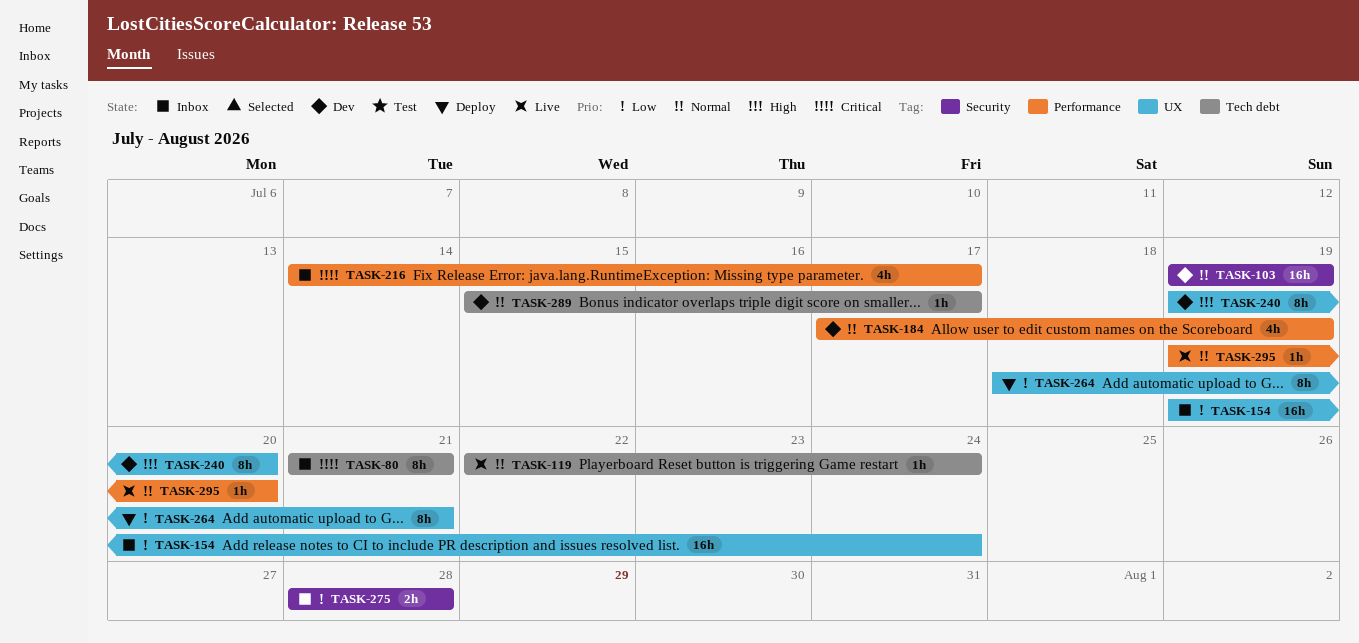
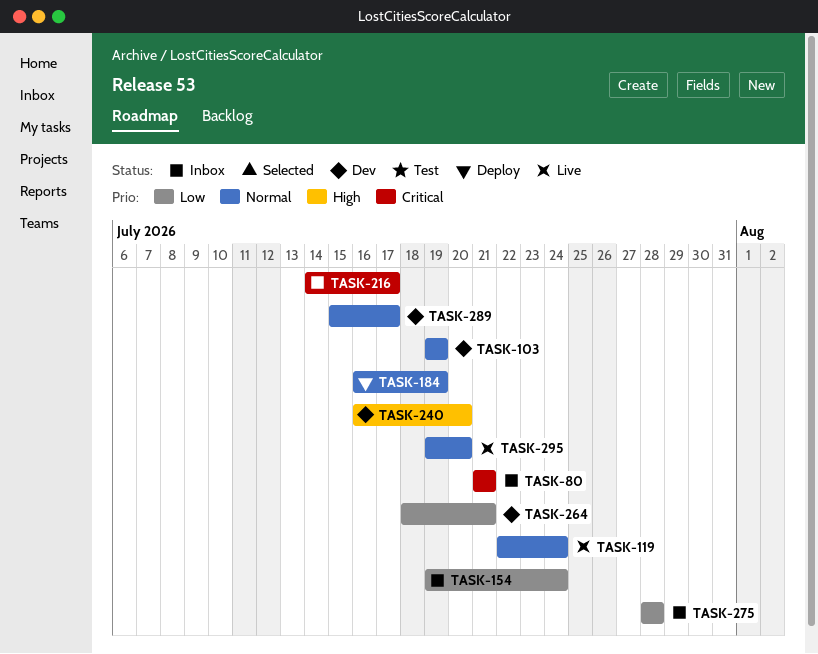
TASK-184, status: Dev -> Deploy
TASK-184, start: Jul 17 -> Jul 16
TASK-240, start: Jul 19 -> Jul 16
TASK-264, status: Deploy -> Dev

